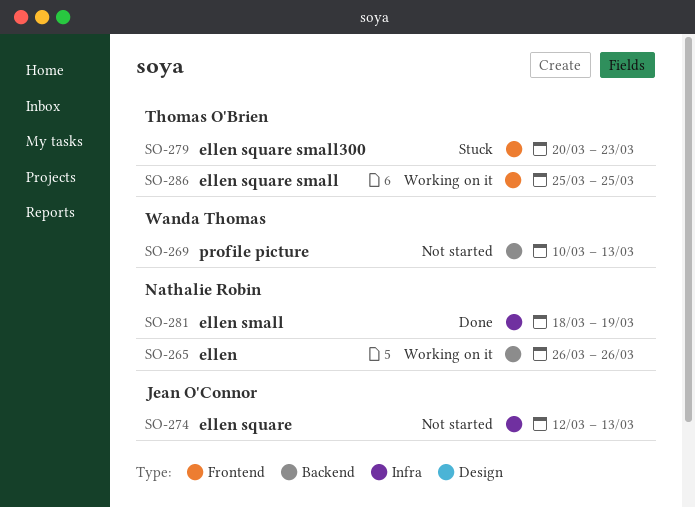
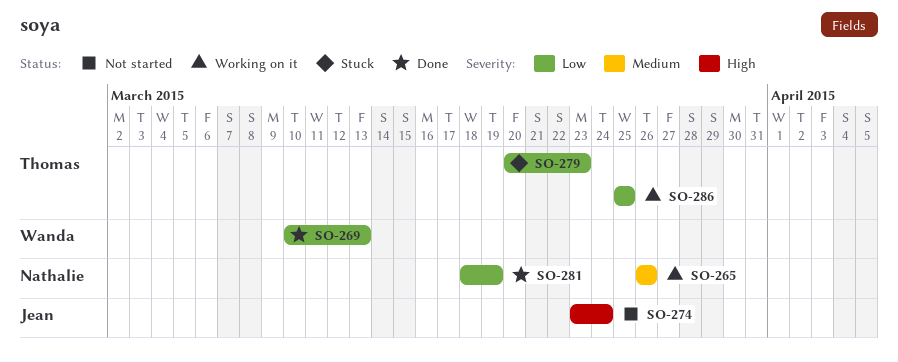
SO-269, status: Not started -> Done
SO-274, start: Mar 12 -> Mar 23
SO-274, due: Mar 13 -> Mar 24

